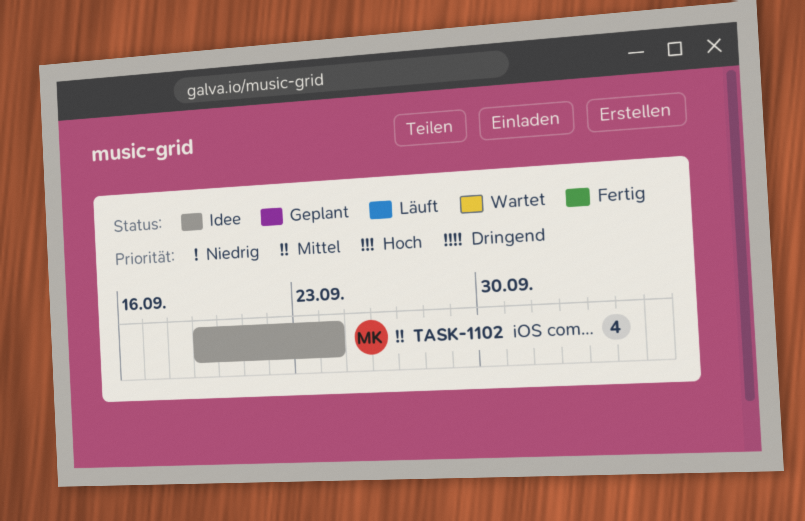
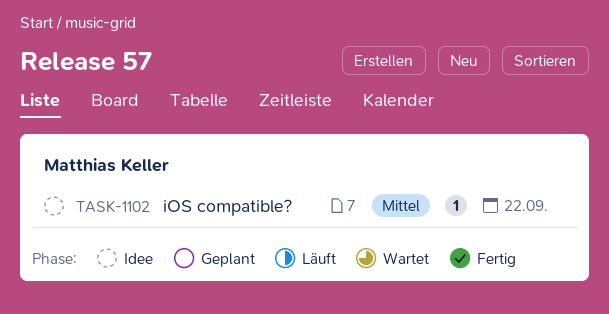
TASK-1102, estimate: 4 -> 1
TASK-1102, due: Sep 24 -> Sep 22

